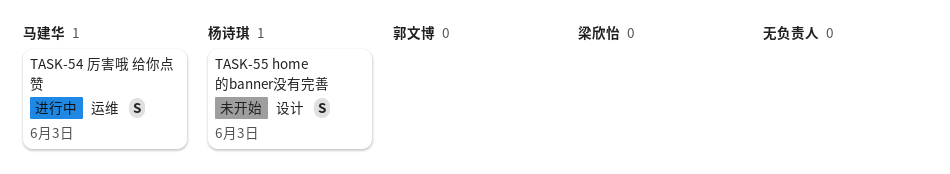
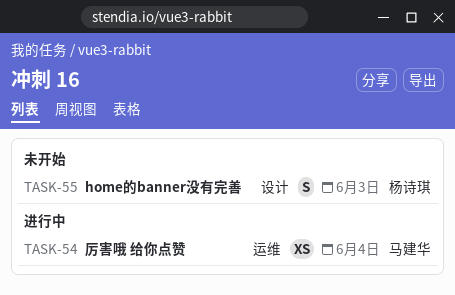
TASK-54, estimate: S -> XS
TASK-54, due: Jun 3 -> Jun 4

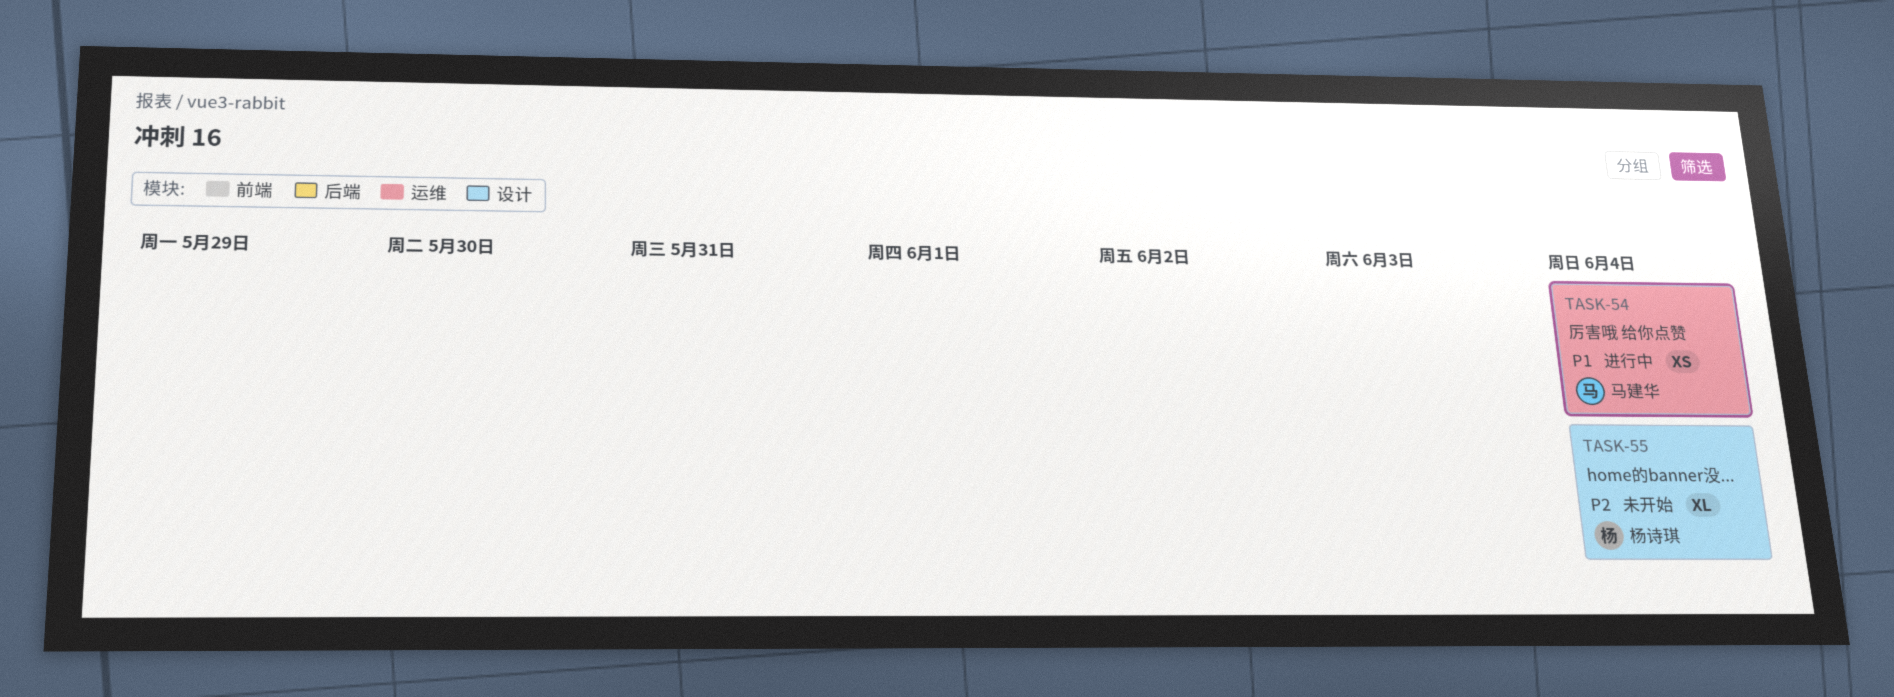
TASK-55, estimate: S -> XL
TASK-55, due: Jun 3 -> Jun 4

